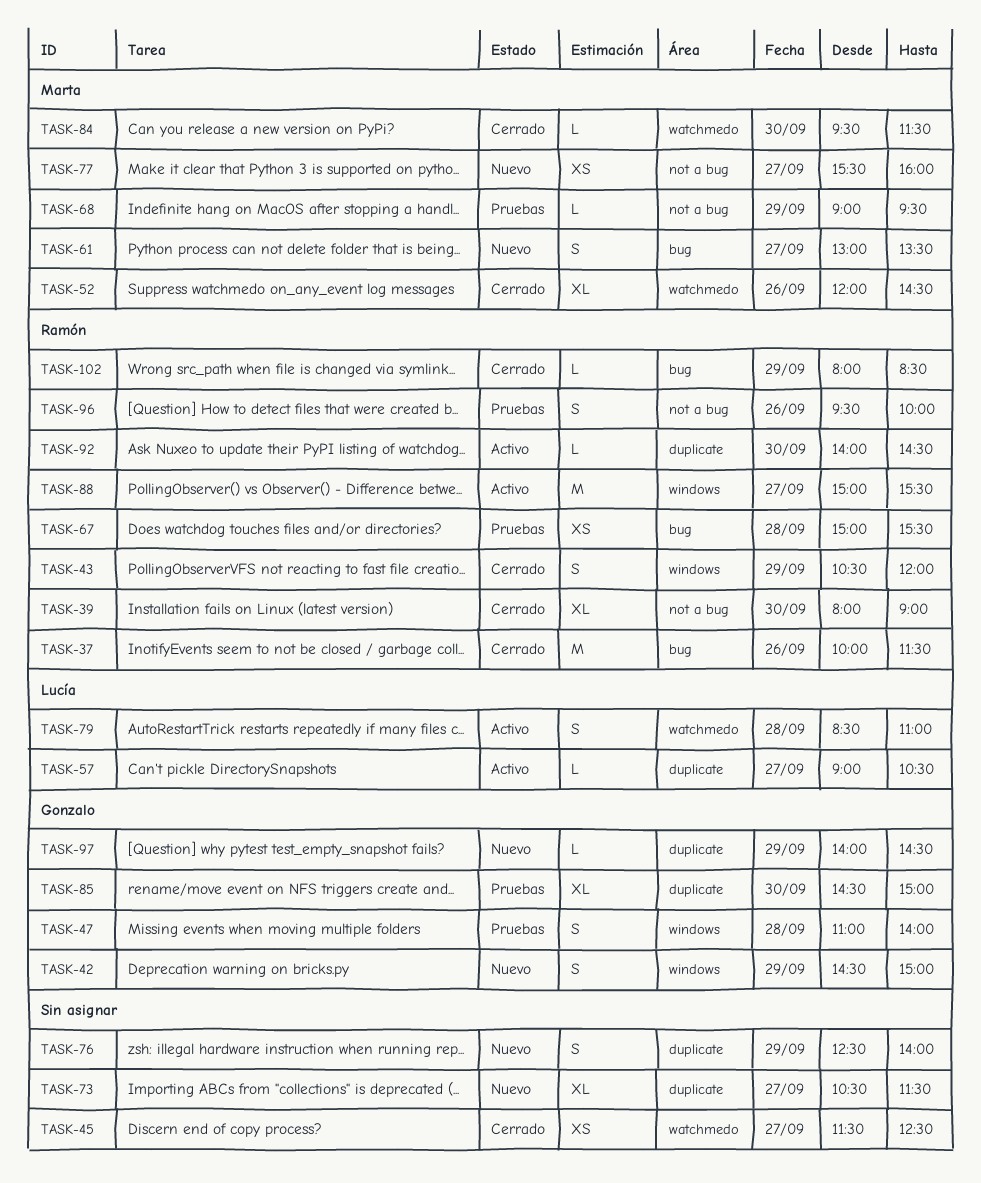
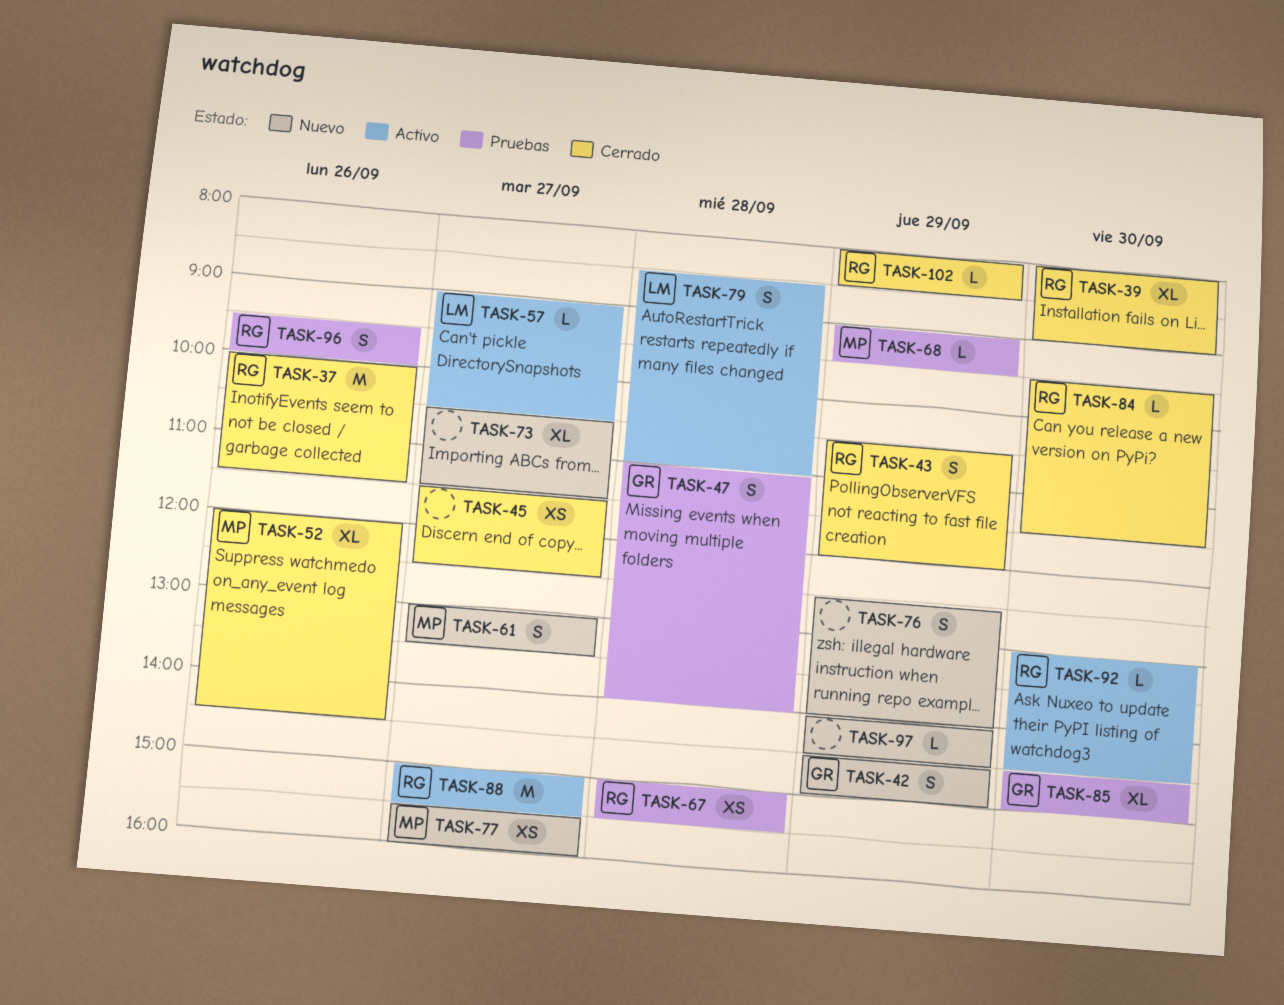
TASK-84, owner: Marta -> Ramón
TASK-92, begins: 14:00 -> 13:00
TASK-97, owner: Gonzalo -> none

